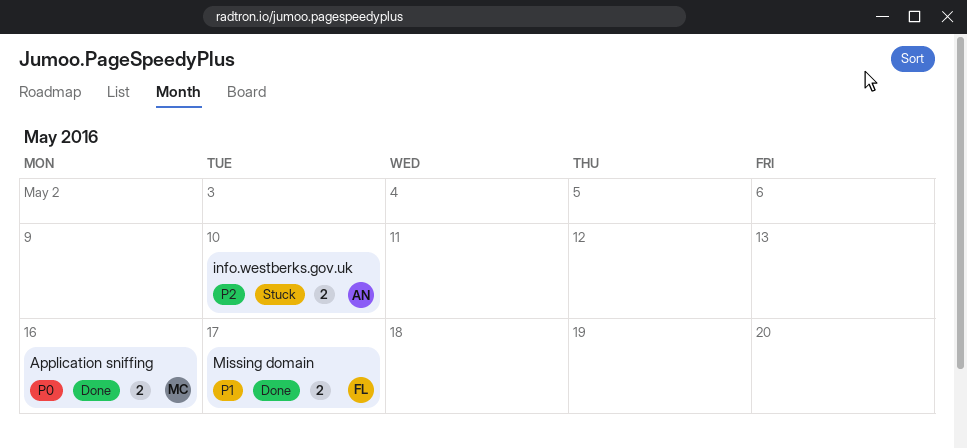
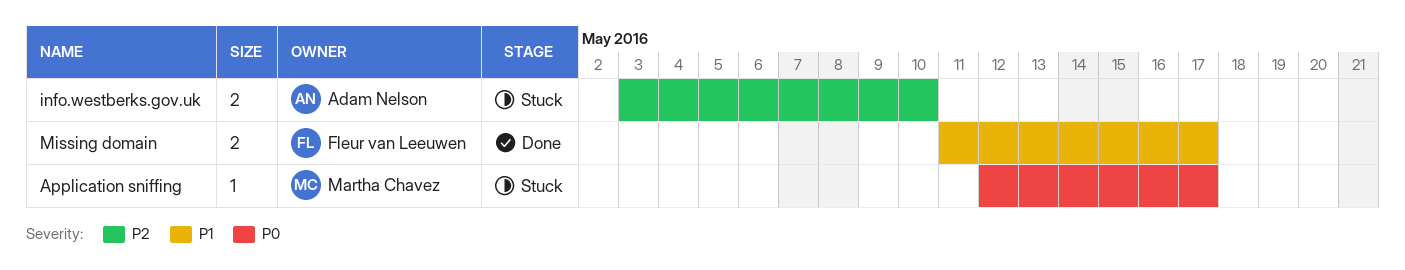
Application sniffing, status: Done -> Stuck
Application sniffing, estimate: 2 -> 1
Application sniffing, due: May 16 -> May 17

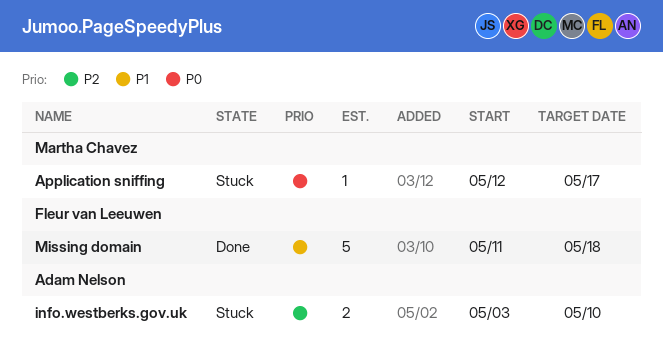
Missing domain, estimate: 2 -> 5
Missing domain, due: May 17 -> May 18

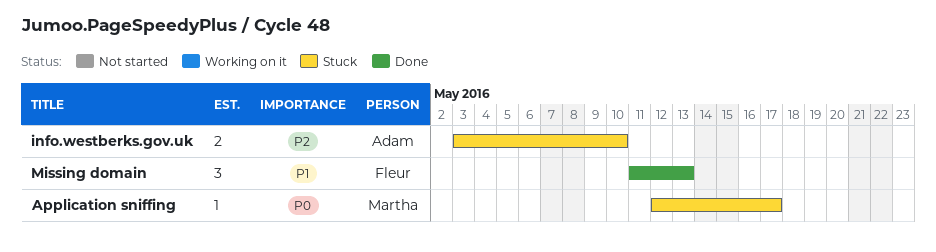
Missing domain, estimate: 5 -> 3
Missing domain, due: May 18 -> May 13

